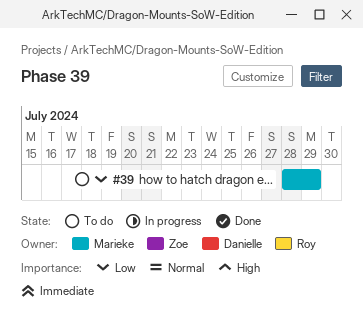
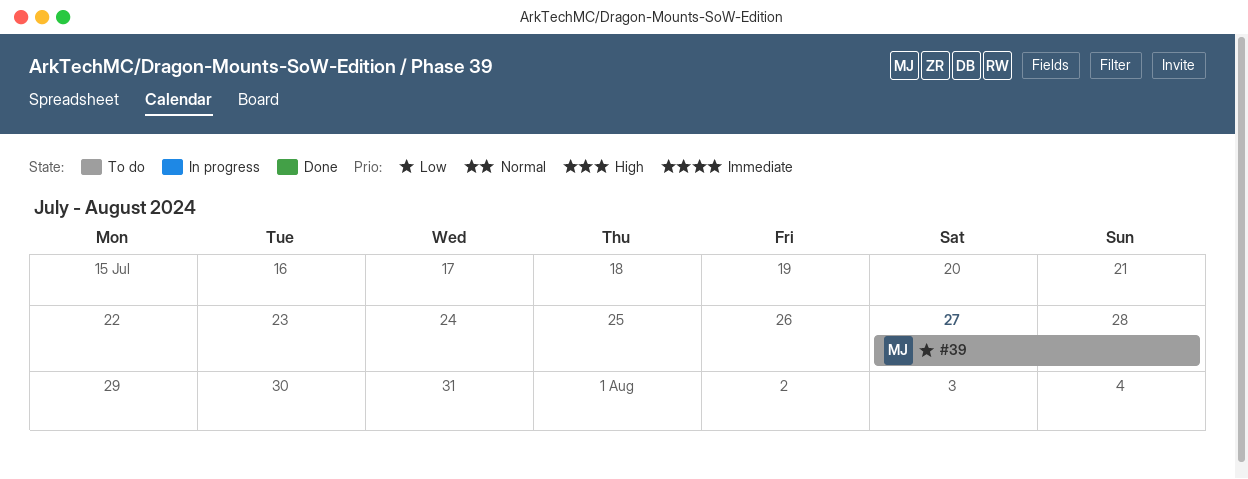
#39, start: Jul 28 -> Jul 27
#39, due: Jul 29 -> Jul 28

